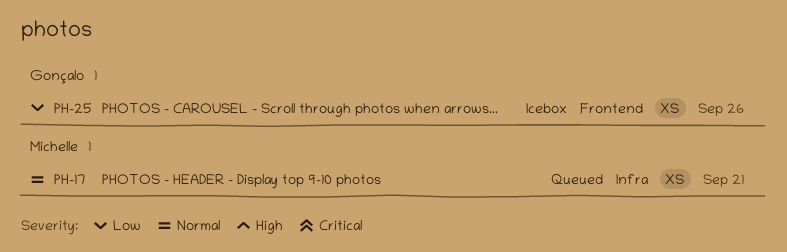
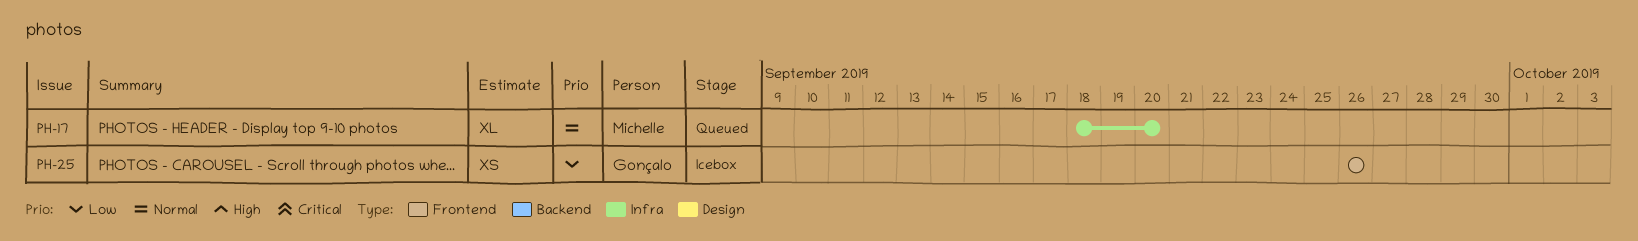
PH-17, estimate: XS -> XL
PH-17, due: Sep 21 -> Sep 20

